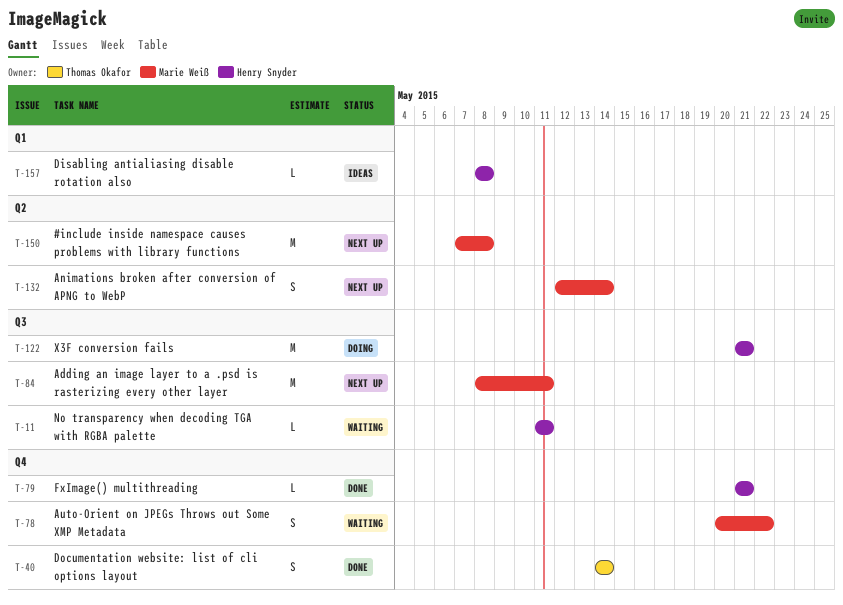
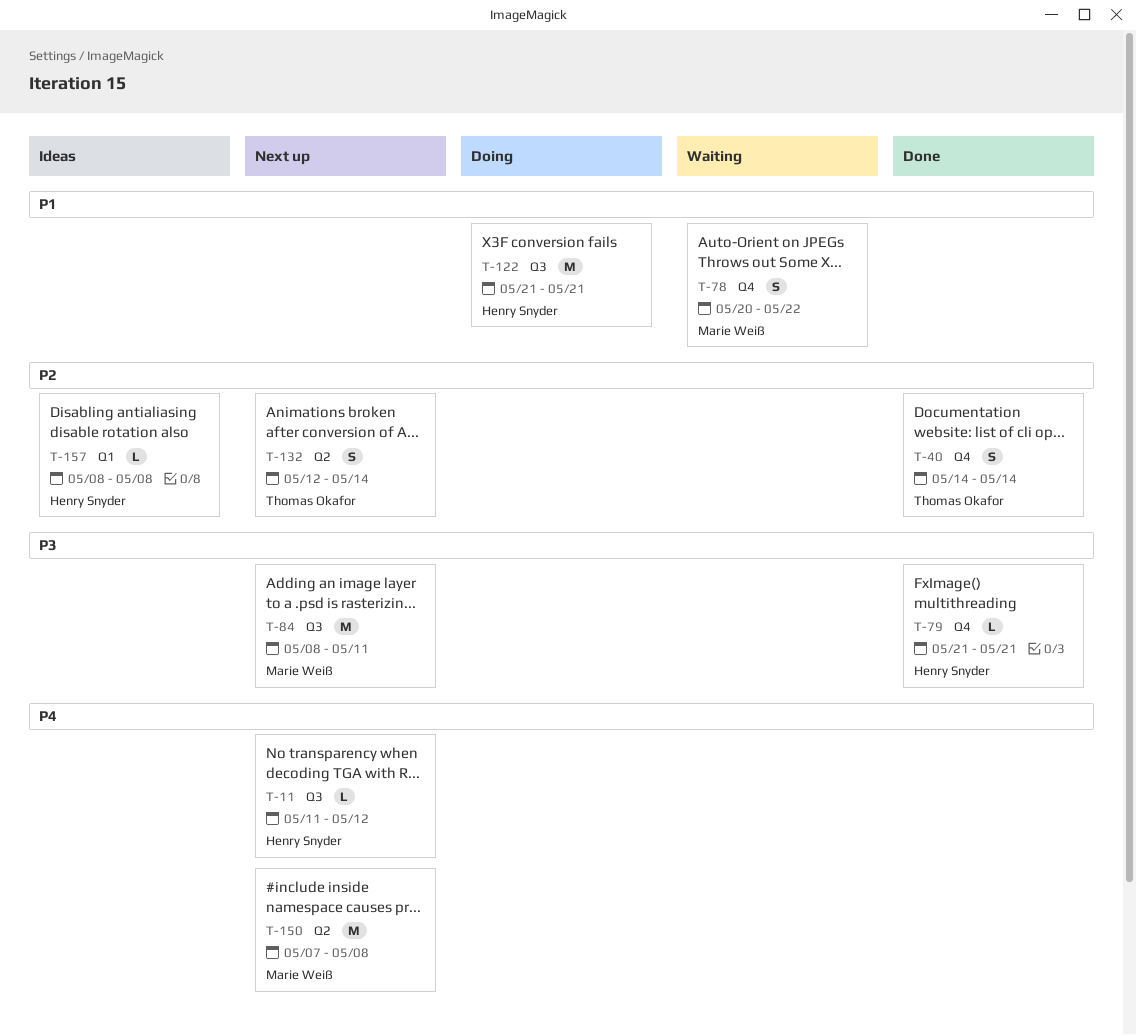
T-11, status: Waiting -> Next up
T-11, due: May 11 -> May 12
T-132, owner: Marie Weiß -> Thomas Okafor

